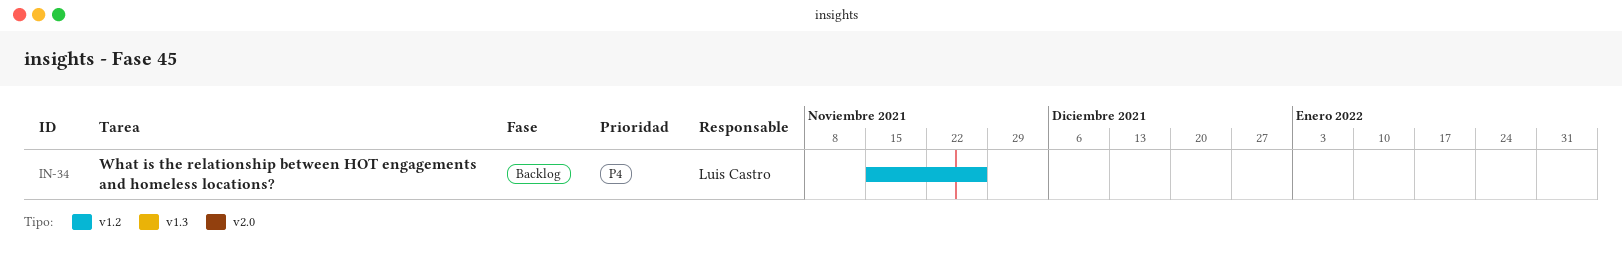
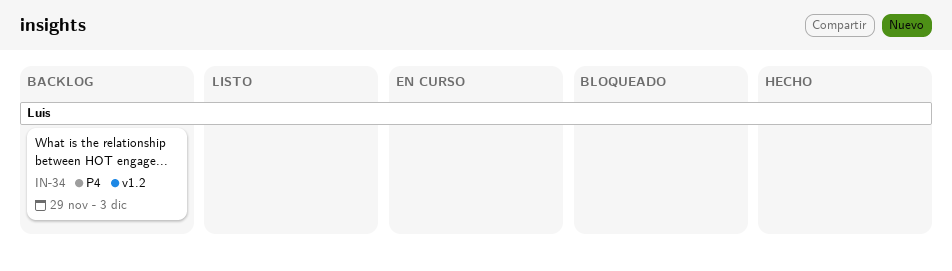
IN-34, start: Nov 15 -> Nov 29
IN-34, due: Nov 26 -> Dec 3

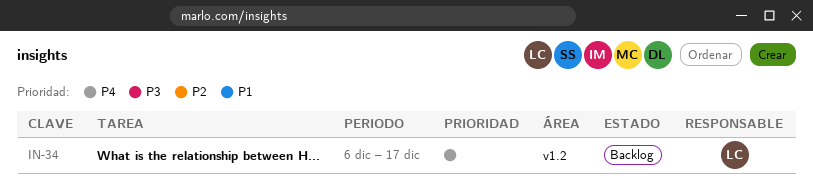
IN-34, start: Nov 29 -> Dec 6
IN-34, due: Dec 3 -> Dec 17

